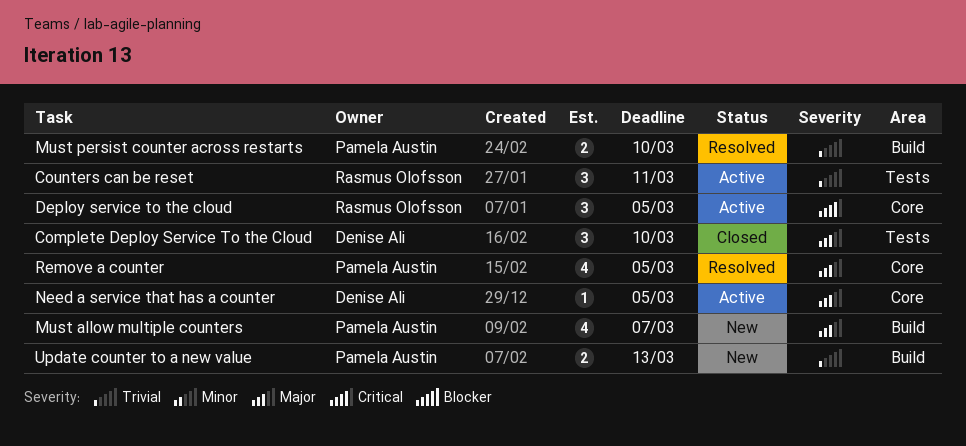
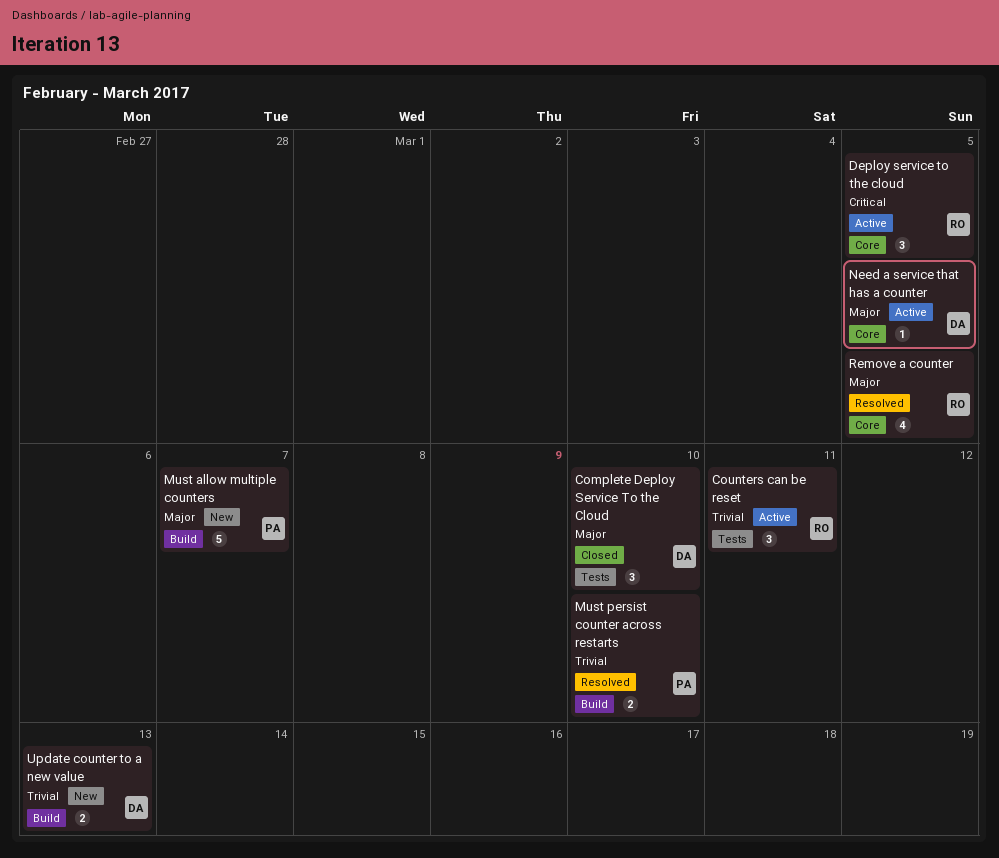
Must allow multiple counters, estimate: 4 -> 5
Remove a counter, owner: Pamela Austin -> Rasmus Olofsson
Update counter to a new value, owner: Pamela Austin -> Denise Ali

